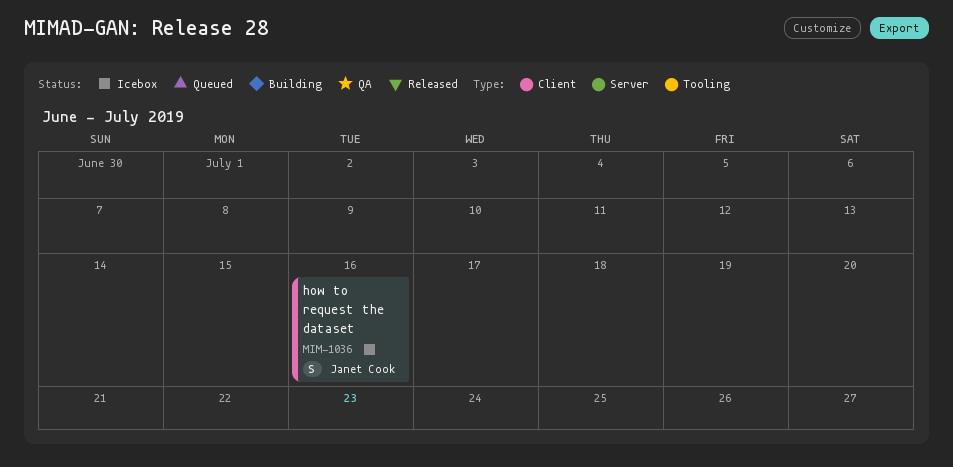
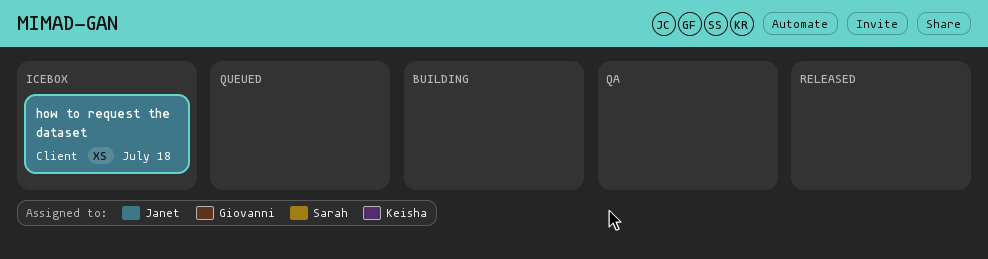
how to request the dataset, estimate: S -> XS
how to request the dataset, due: Jul 16 -> Jul 18

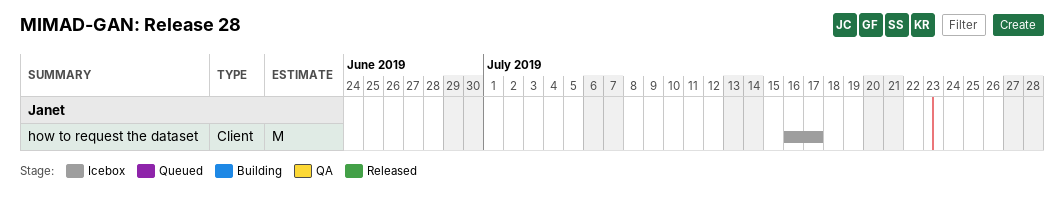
how to request the dataset, estimate: XS -> M
how to request the dataset, due: Jul 18 -> Jul 17

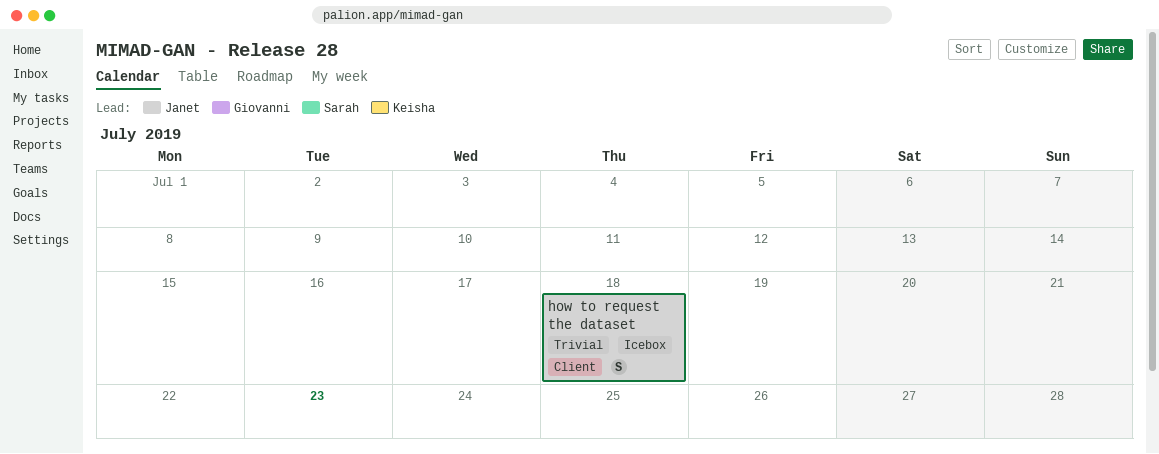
how to request the dataset, estimate: M -> S
how to request the dataset, due: Jul 17 -> Jul 18

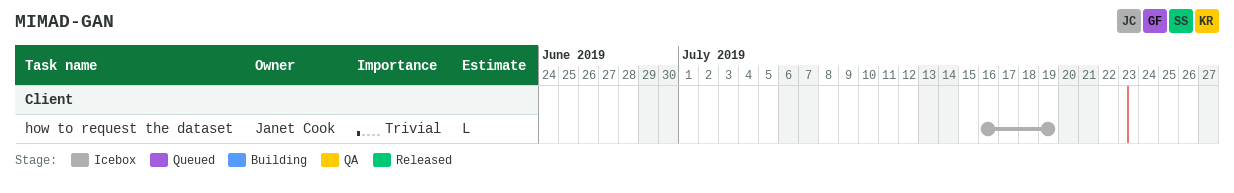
how to request the dataset, estimate: S -> L
how to request the dataset, due: Jul 18 -> Jul 19

